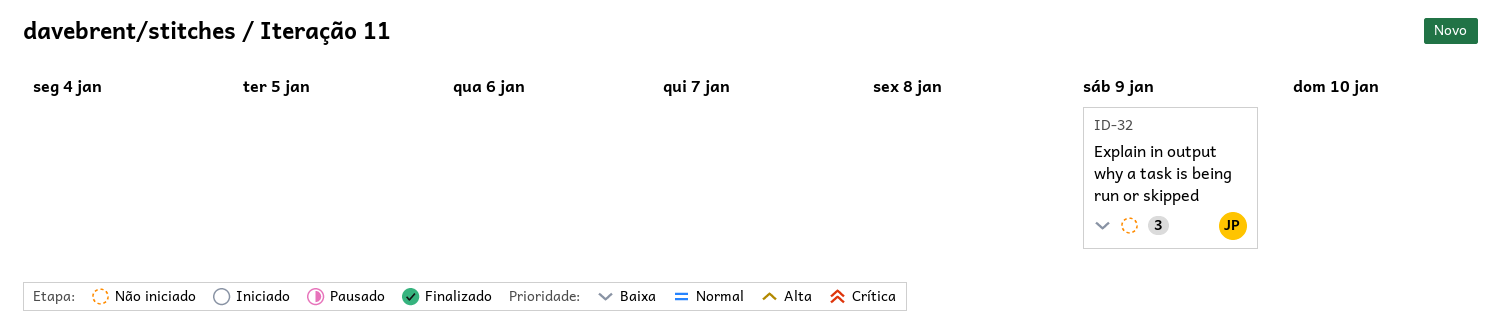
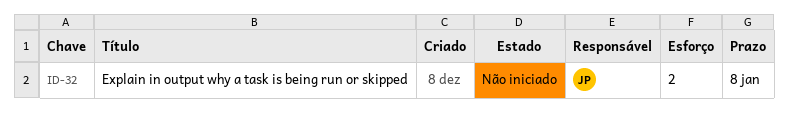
ID-32, estimate: 3 -> 2
ID-32, due: Jan 9 -> Jan 8

